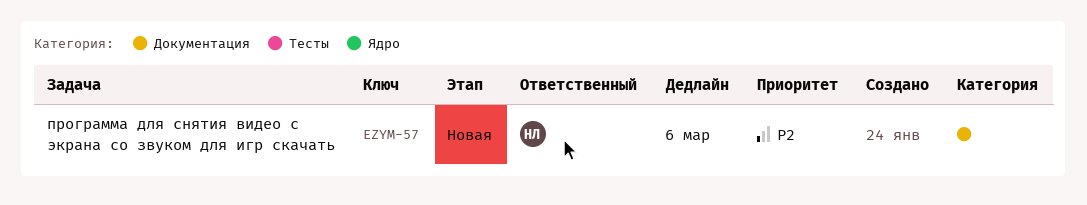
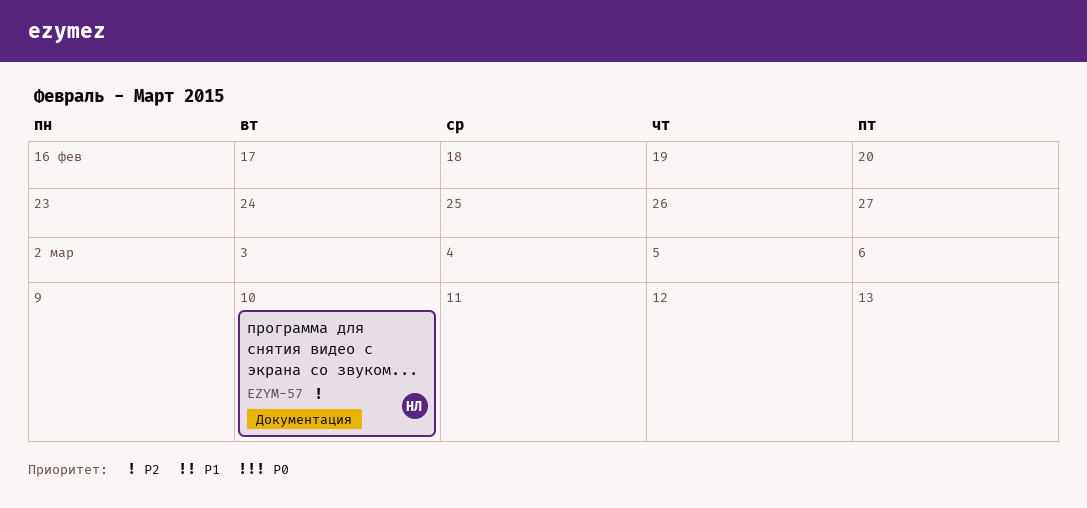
EZYM-57, due: Mar 6 -> Mar 10

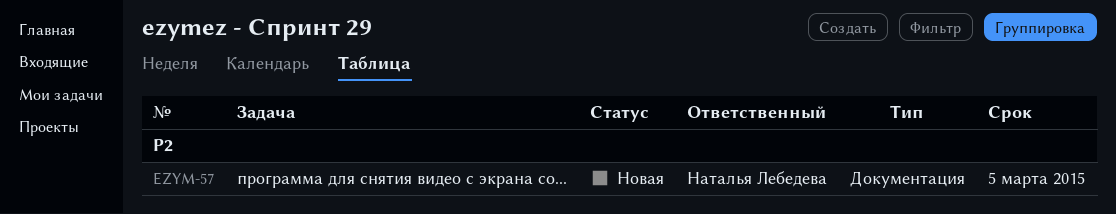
EZYM-57, due: Mar 10 -> Mar 5

